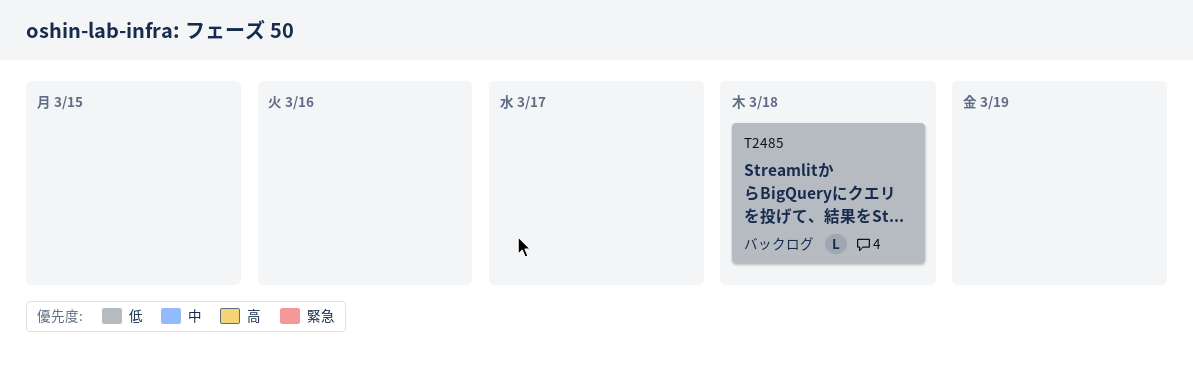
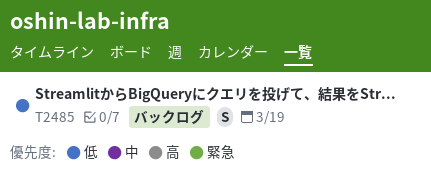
T2485, estimate: L -> S
T2485, due: Mar 18 -> Mar 19

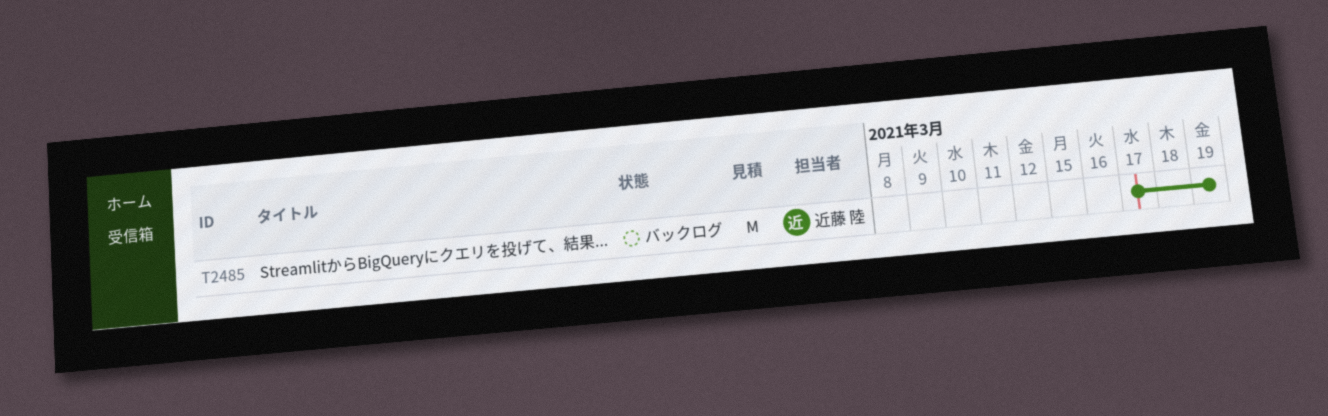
T2485, estimate: S -> M

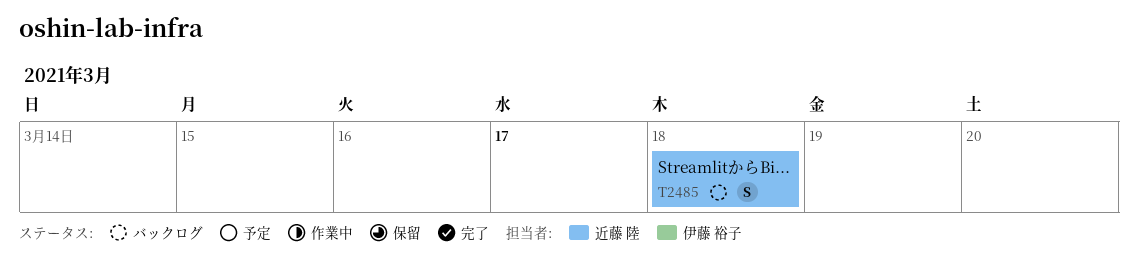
T2485, estimate: M -> S
T2485, due: Mar 19 -> Mar 18

